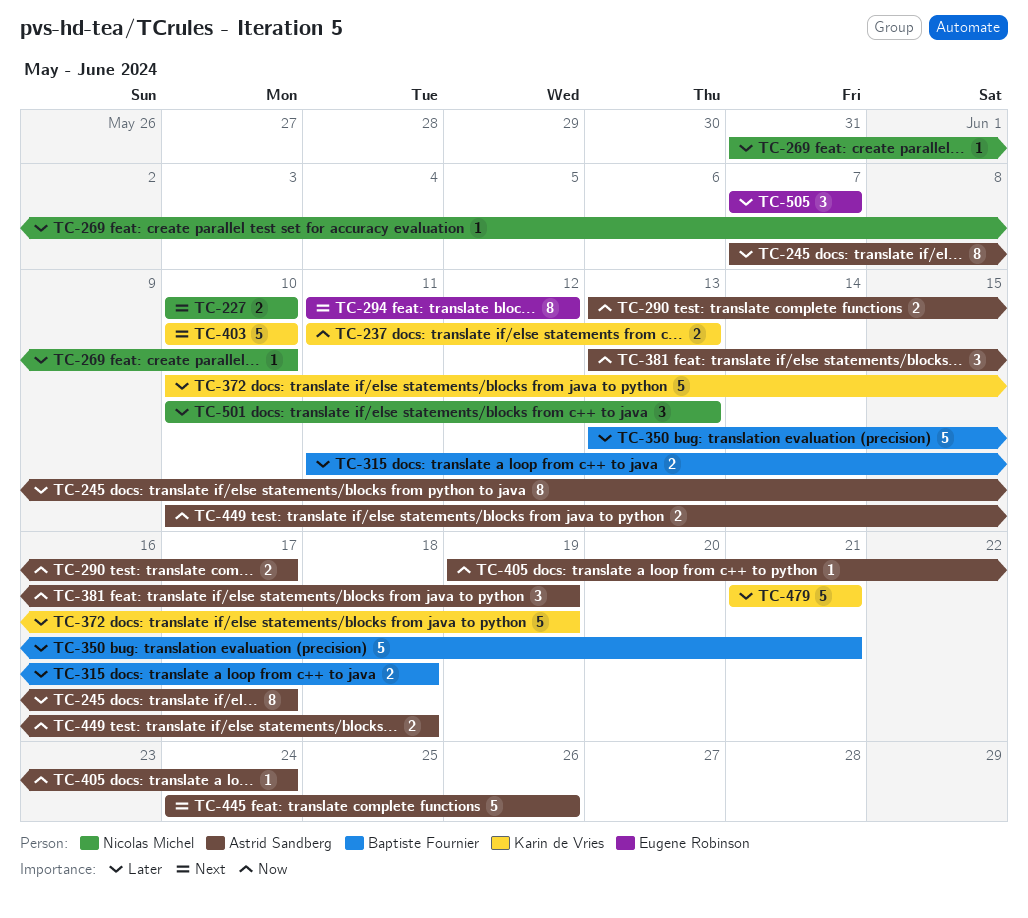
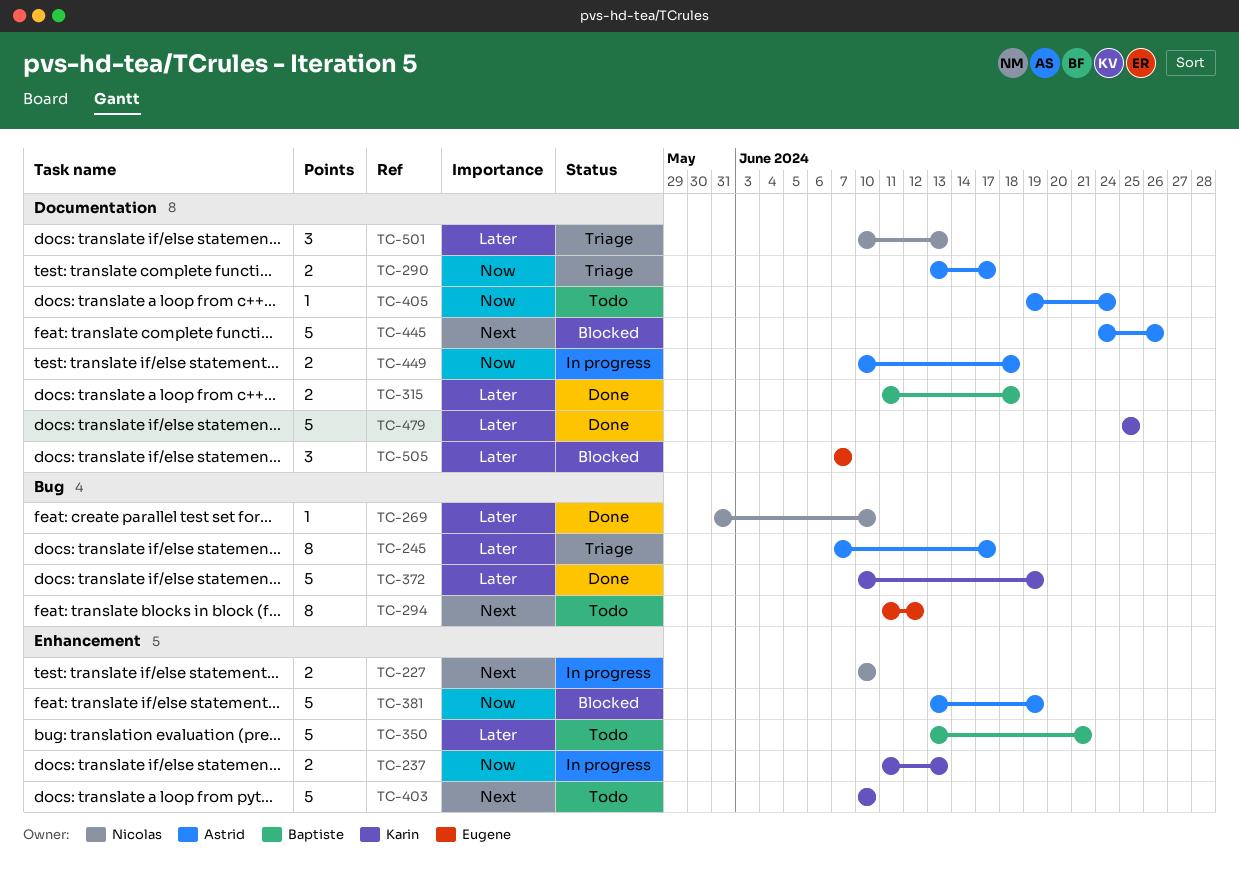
TC-381, estimate: 3 -> 5
TC-479, start: Jun 21 -> Jun 25
TC-479, due: Jun 21 -> Jun 25

